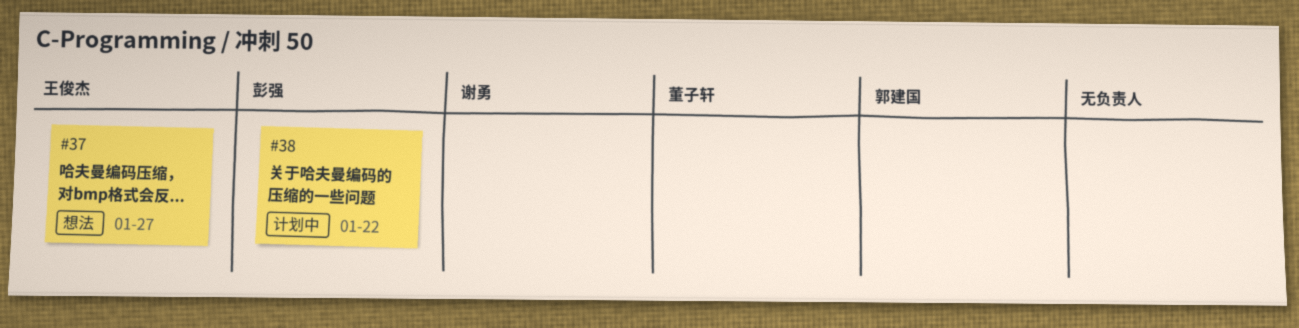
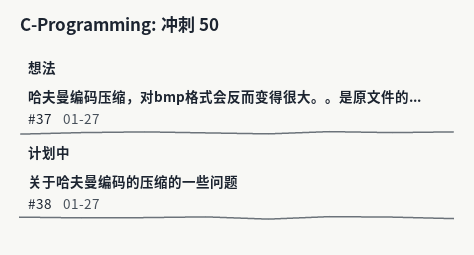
#38, due: Jan 22 -> Jan 27

